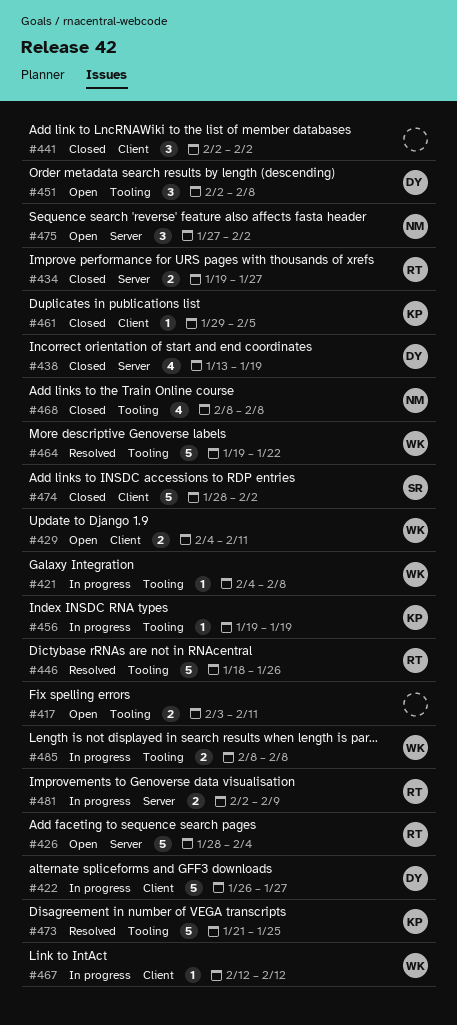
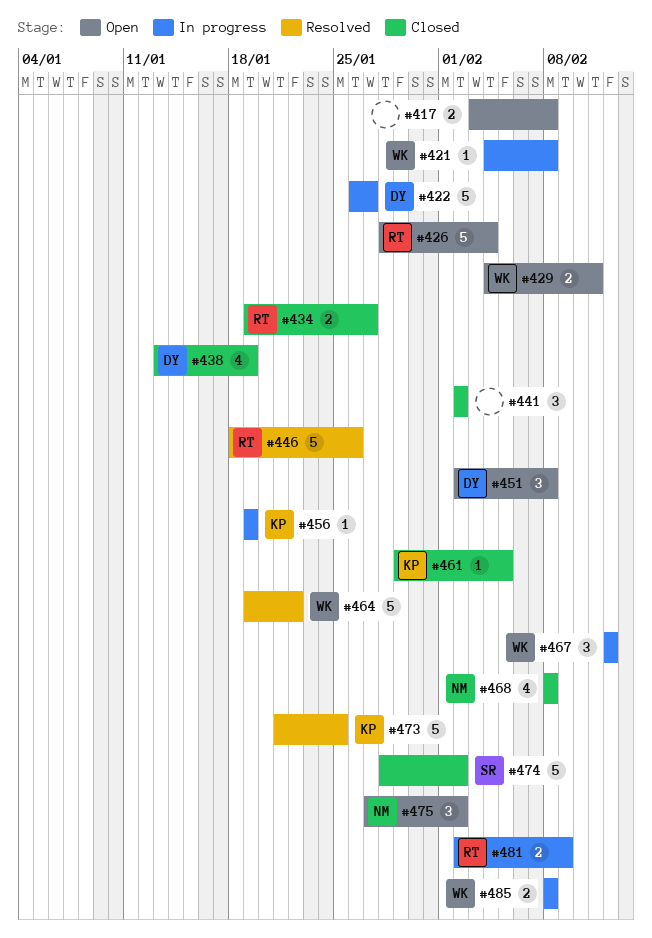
#417, due: Feb 11 -> Feb 8
#467, estimate: 1 -> 3

